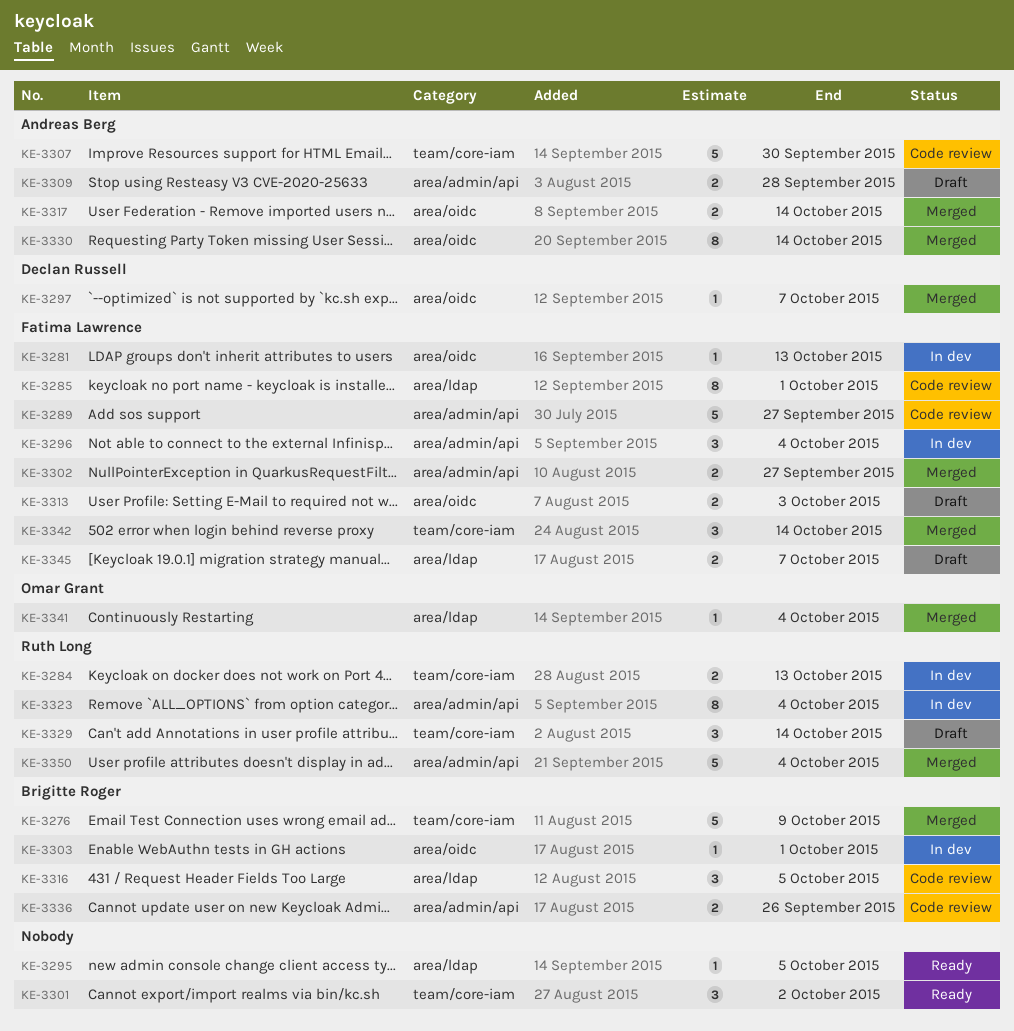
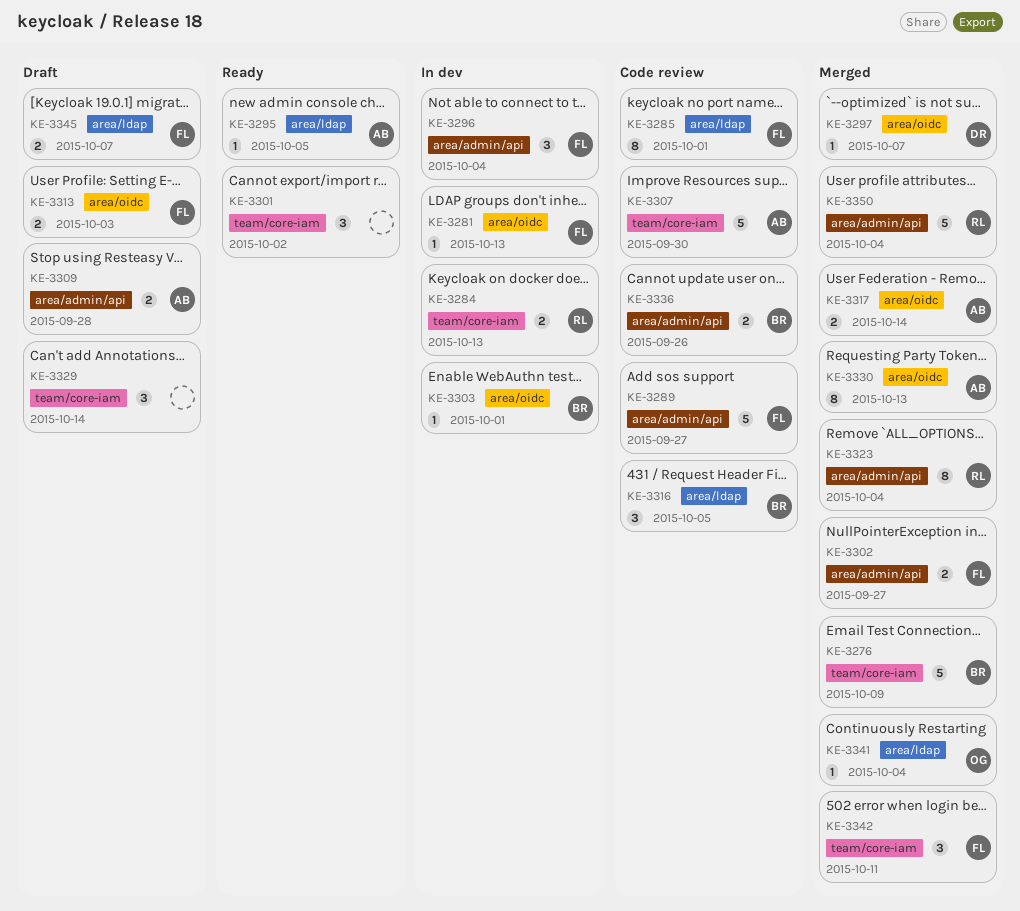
KE-3295, owner: none -> Andreas Berg
KE-3323, status: In dev -> Merged
KE-3329, owner: Ruth Long -> none
KE-3330, due: Oct 14 -> Oct 13
KE-3342, due: Oct 14 -> Oct 11

